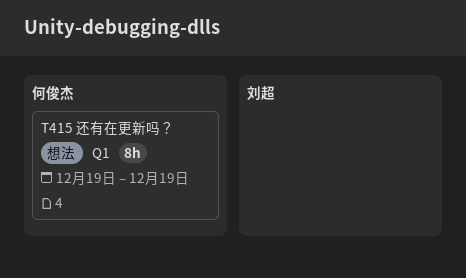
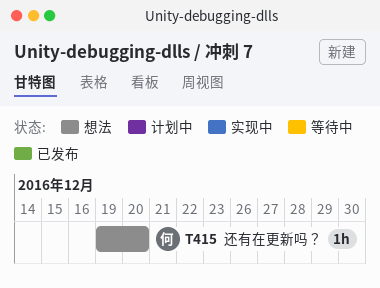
T415, estimate: 8h -> 1h
T415, due: Dec 19 -> Dec 20

